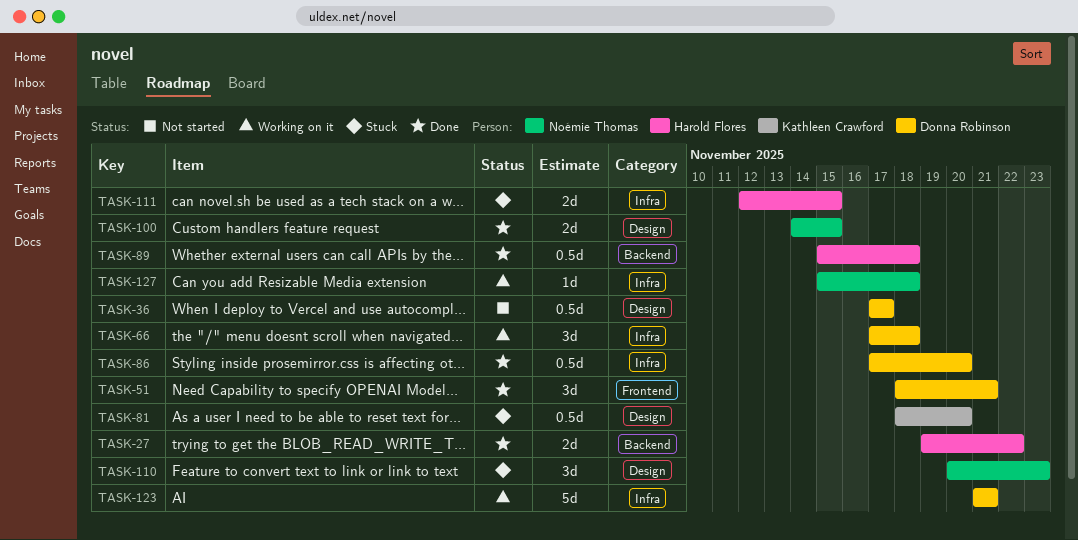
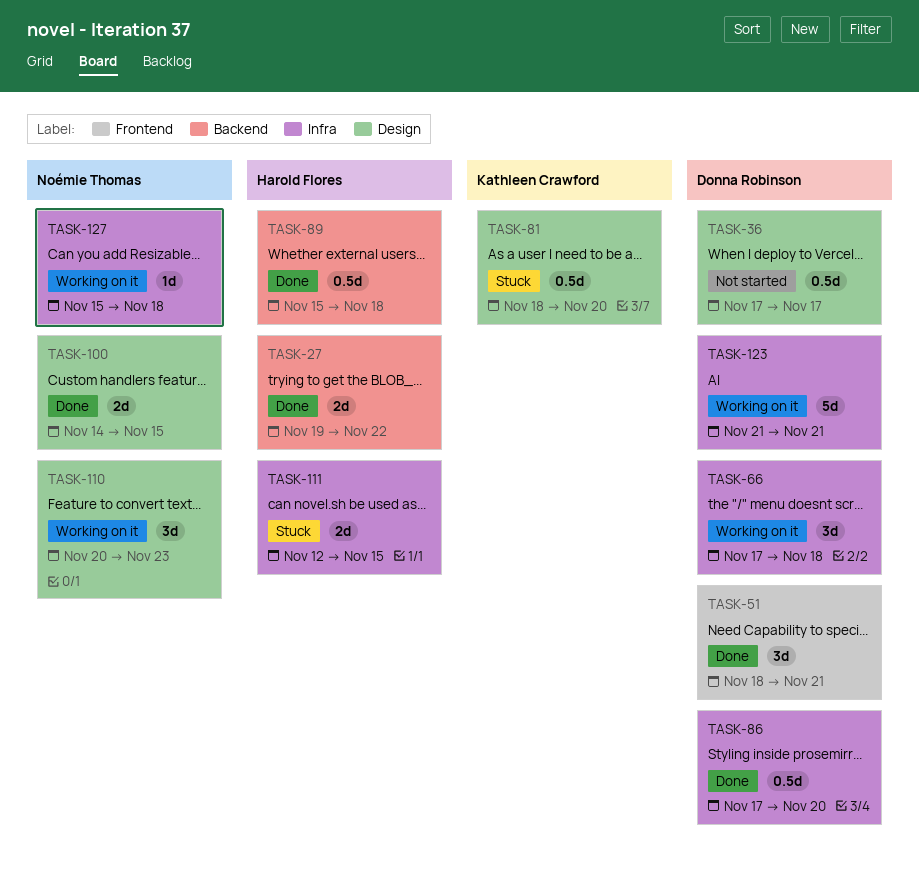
TASK-110, status: Stuck -> Working on it

